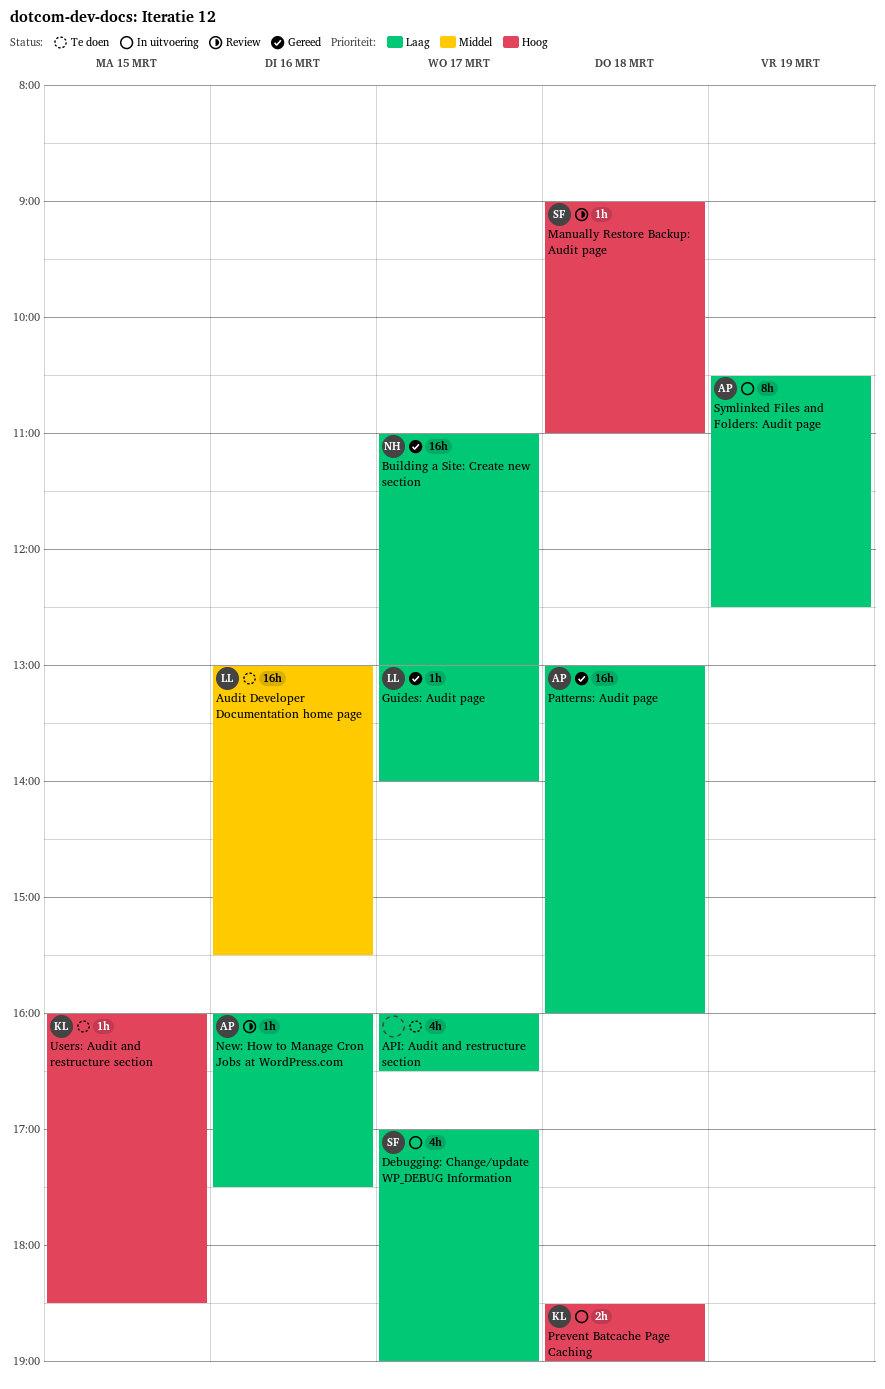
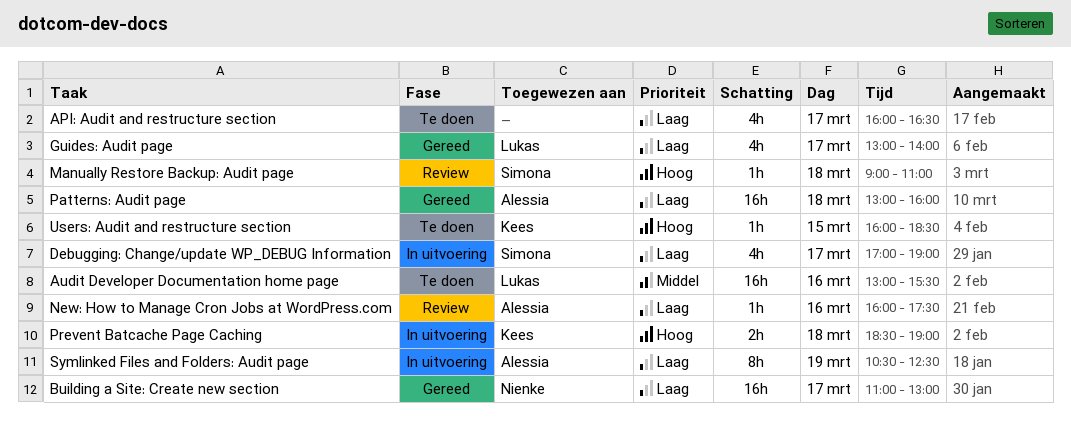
Guides: Audit page, estimate: 1h -> 4h

